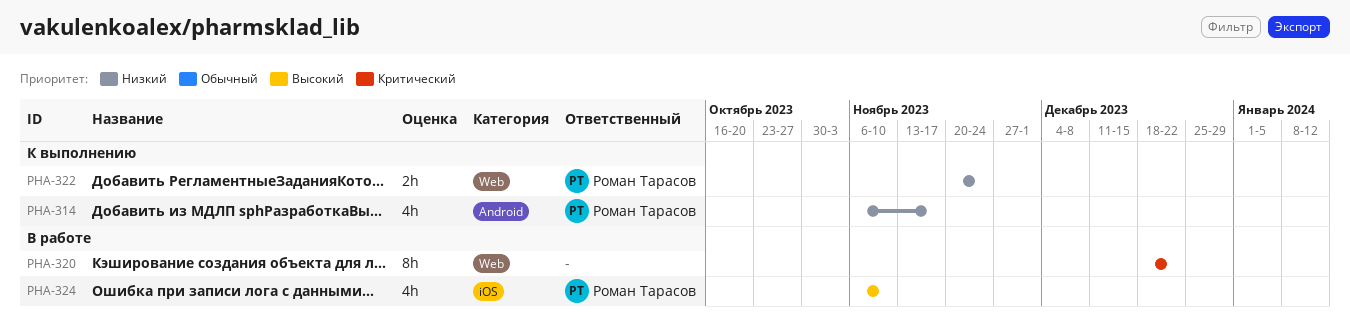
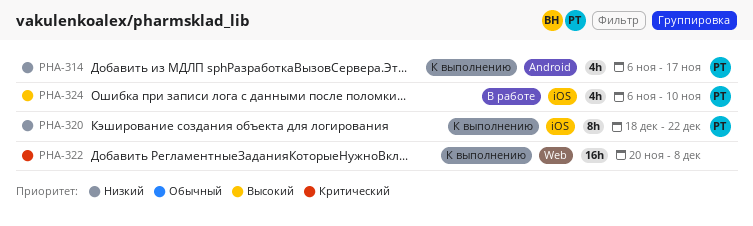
PHA-320, status: В работе -> К выполнению
PHA-320, owner: none -> Роман Тарасов
PHA-320, priority: Критический -> Низкий
PHA-320, label: Web -> iOS
PHA-322, owner: Роман Тарасов -> none
PHA-322, priority: Низкий -> Критический
PHA-322, estimate: 2h -> 16h
PHA-322, due: Nov 24 -> Dec 8

